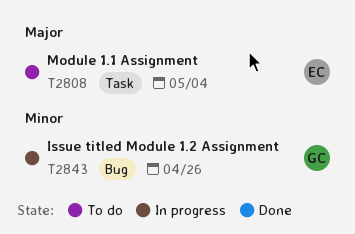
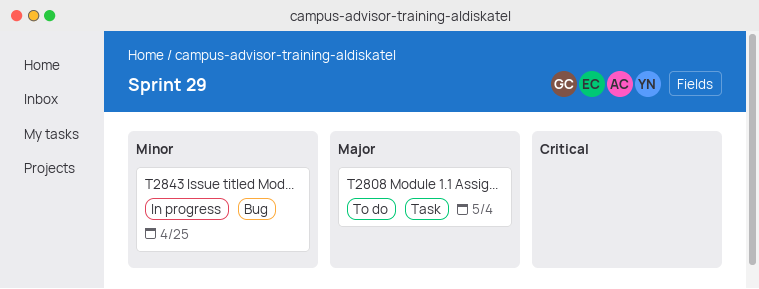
T2843, due: Apr 26 -> Apr 25

